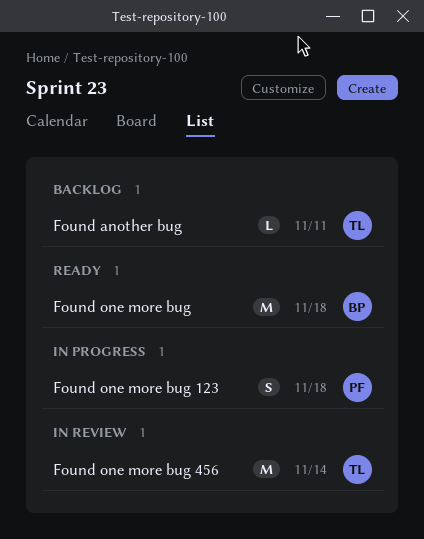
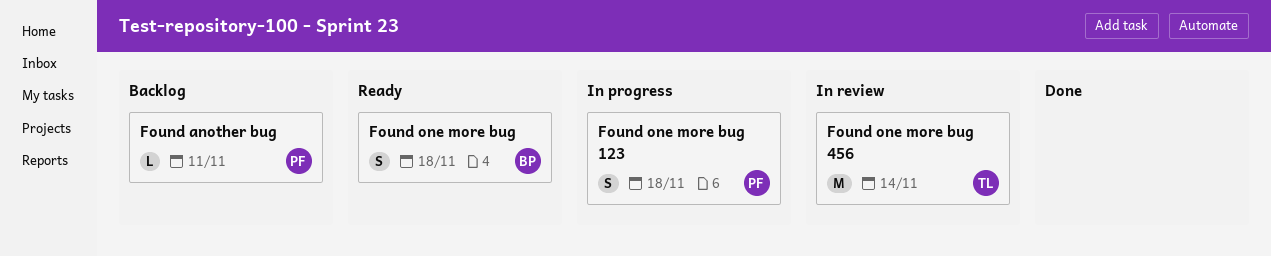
Found another bug, owner: TL -> PF
Found one more bug, estimate: M -> S

